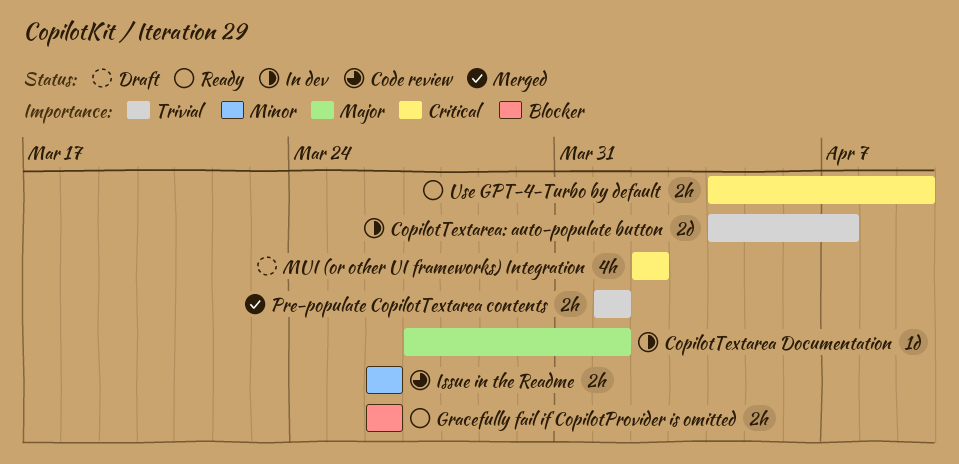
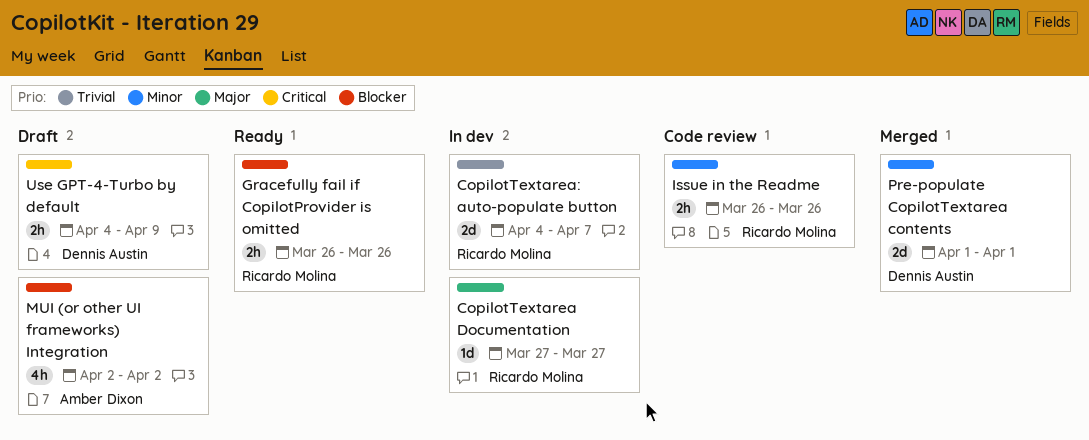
CopilotTextarea Documentation, due: Apr 1 -> Mar 27
MUI (or other UI frameworks) Integration, priority: Critical -> Blocker
Pre-populate CopilotTextarea contents, priority: Trivial -> Minor
Pre-populate CopilotTextarea contents, estimate: 2h -> 2d
Use GPT-4-Turbo by default, status: Ready -> Draft

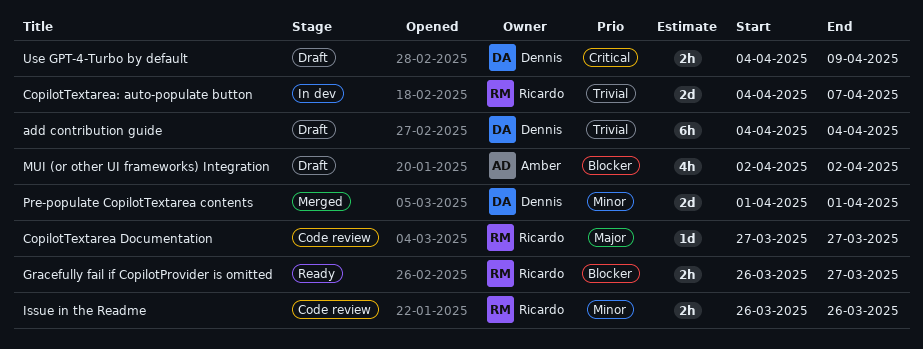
add contribution guide: none -> present
CopilotTextarea Documentation, status: In dev -> Code review
Gracefully fail if CopilotProvider is omitted, due: Mar 26 -> Mar 27

